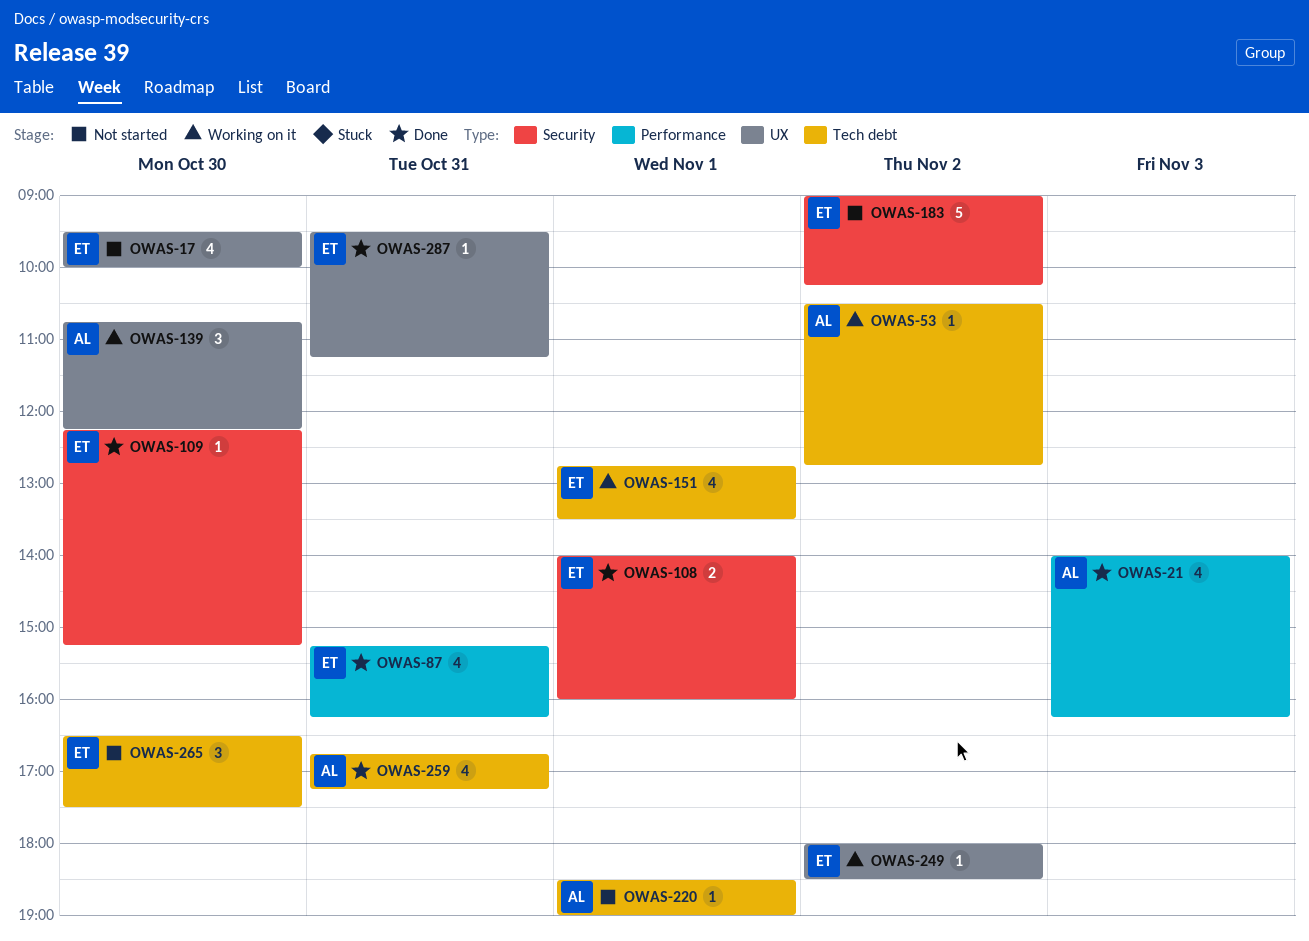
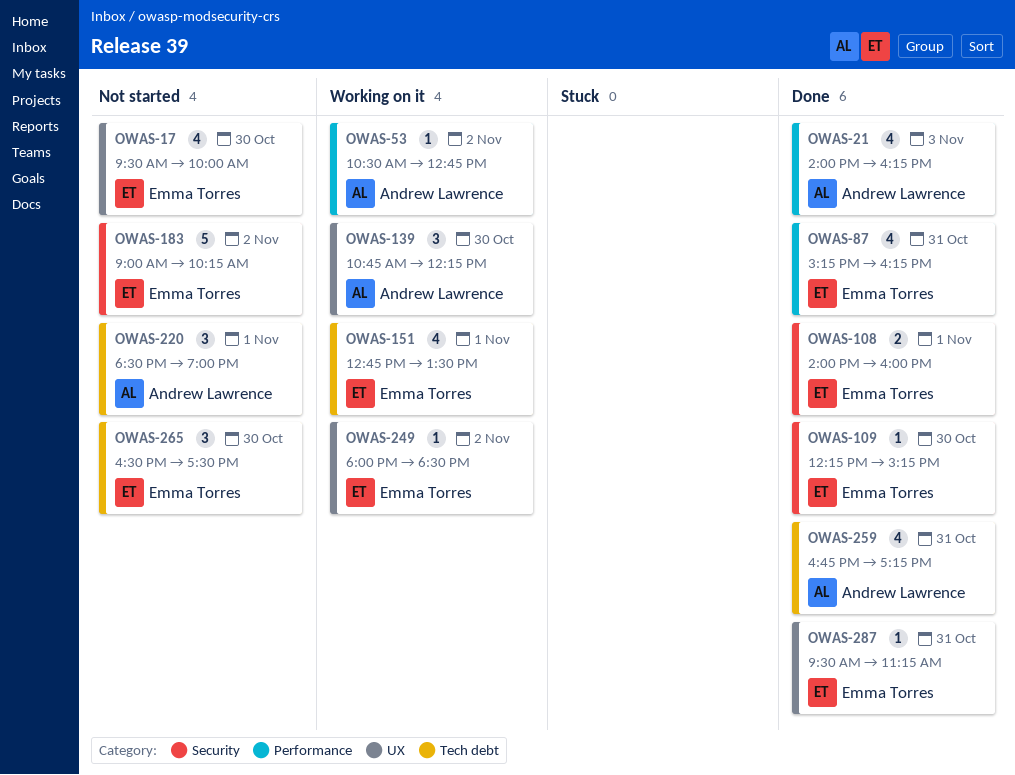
OWAS-53, label: Tech debt -> Performance
OWAS-220, estimate: 1 -> 3

